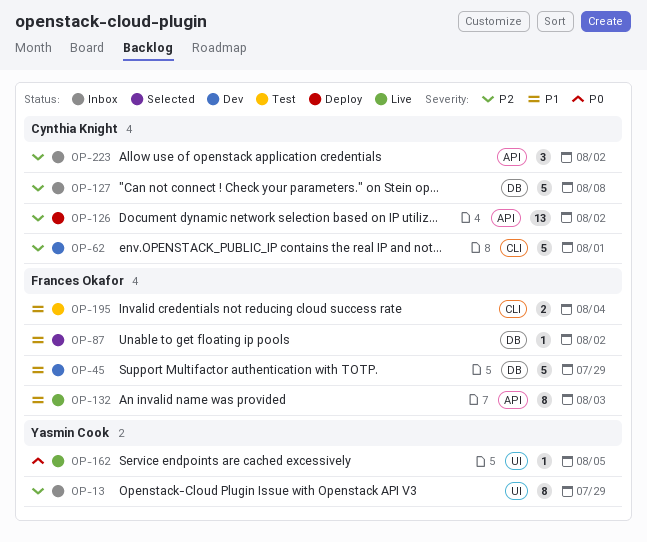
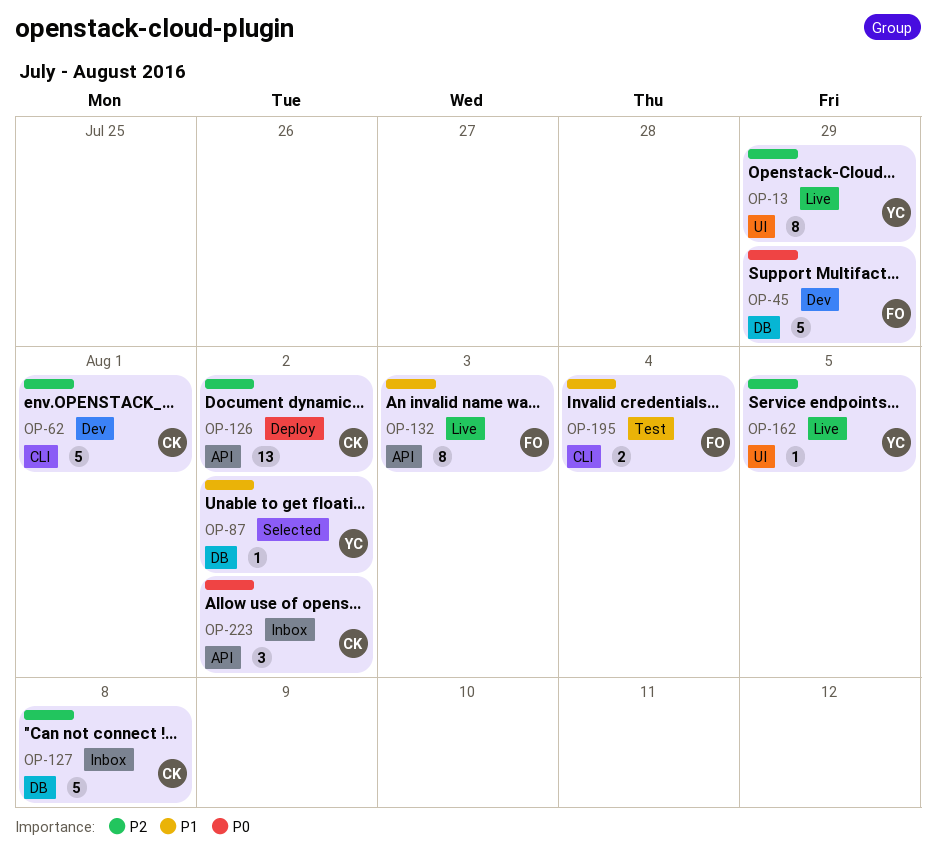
OP-13, status: Inbox -> Live
OP-45, priority: P1 -> P0
OP-87, owner: Frances Okafor -> Yasmin Cook
OP-162, priority: P0 -> P2
OP-223, priority: P2 -> P0

